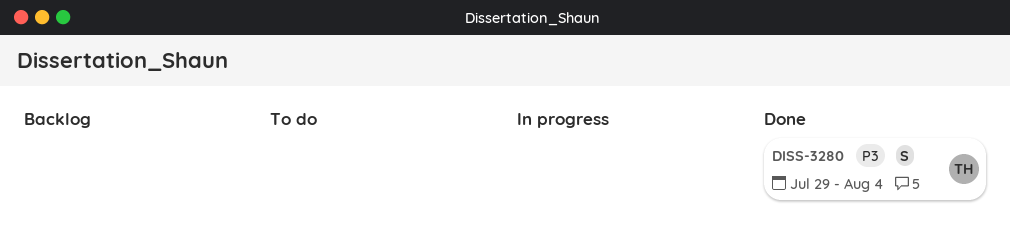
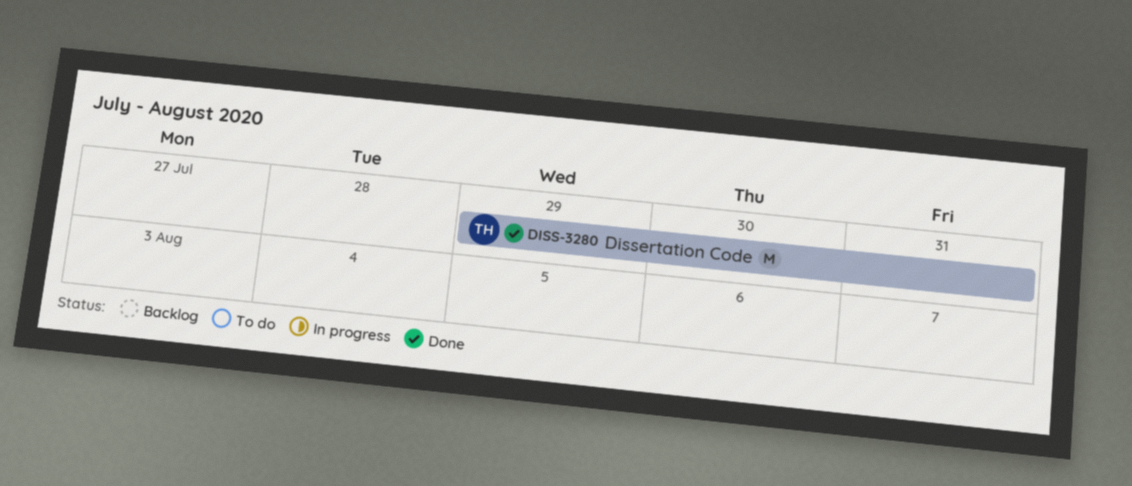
DISS-3280, estimate: S -> M
DISS-3280, due: Aug 4 -> Jul 31

